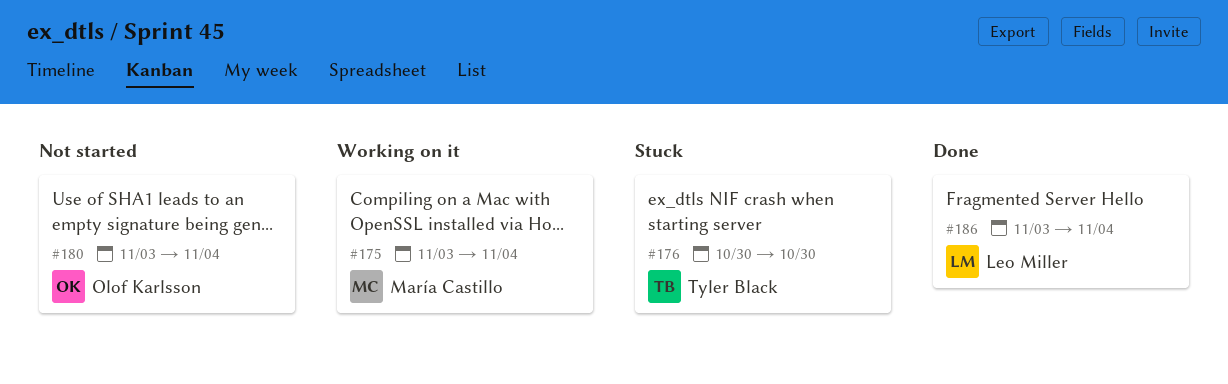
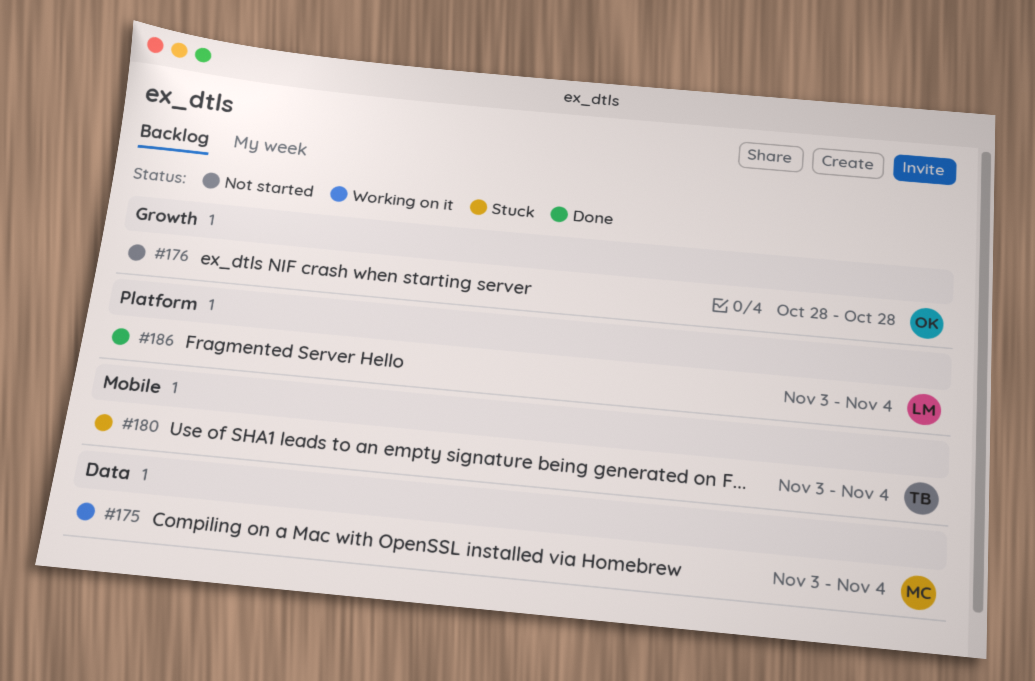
#176, status: Stuck -> Not started
#176, owner: Tyler Black -> Olof Karlsson
#176, start: Oct 30 -> Oct 28
#176, due: Oct 30 -> Oct 28
#180, status: Not started -> Stuck
#180, owner: Olof Karlsson -> Tyler Black

